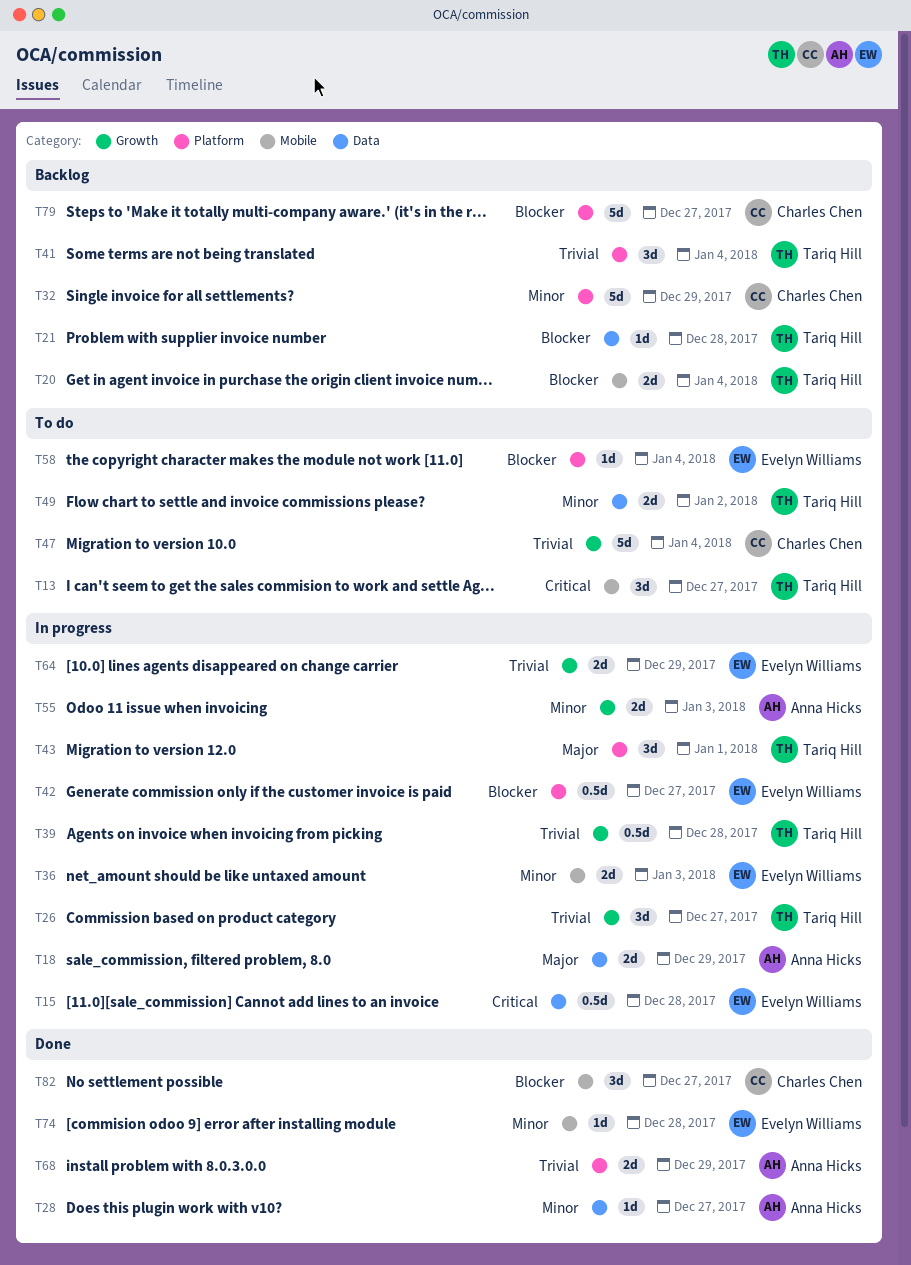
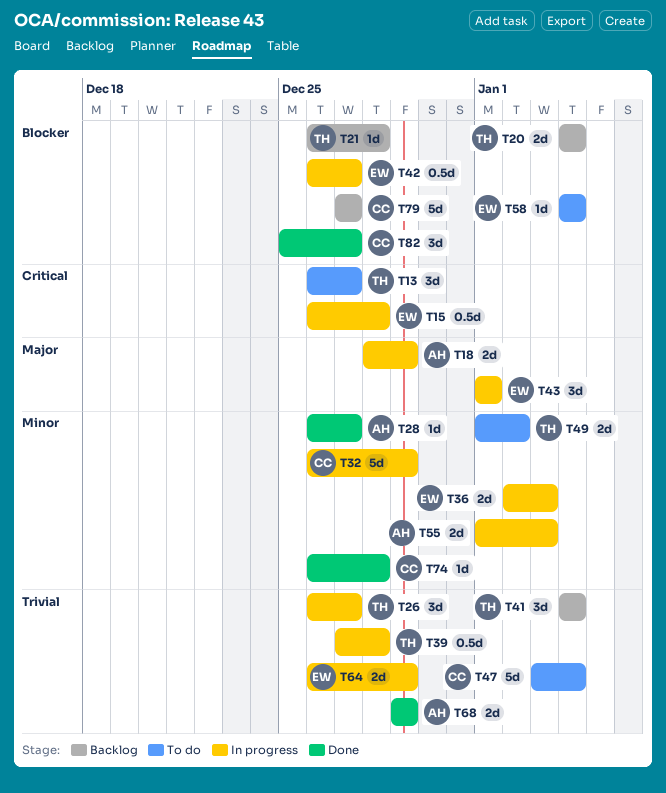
T32, status: Backlog -> In progress
T43, owner: Tariq Hill -> Evelyn Williams
T74, owner: Evelyn Williams -> Charles Chen

